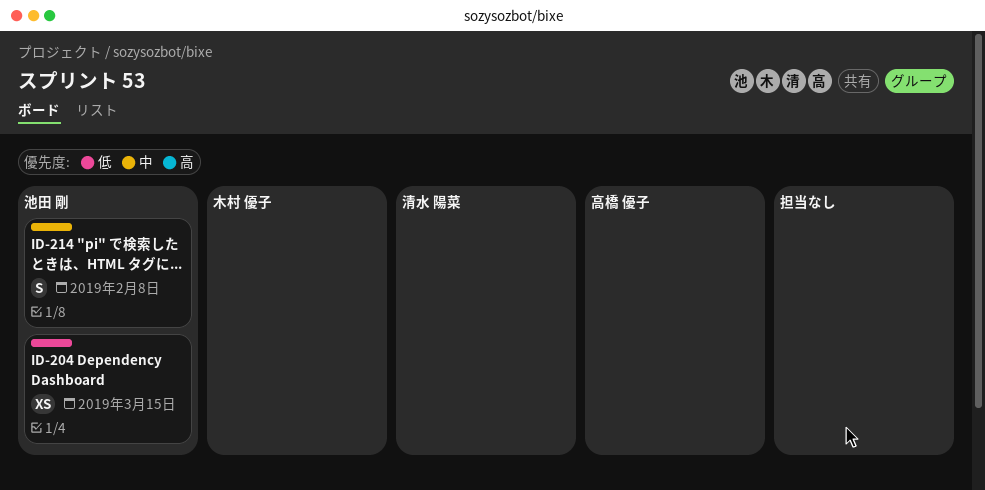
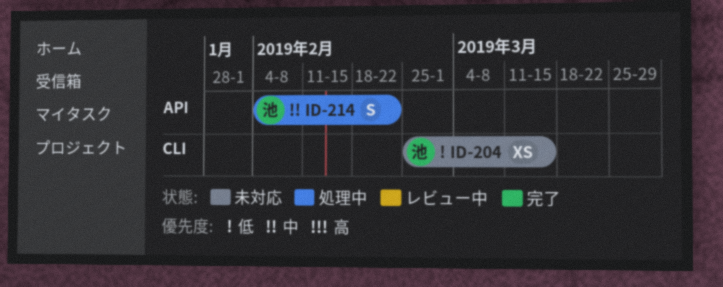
ID-214, due: Feb 8 -> Feb 22

